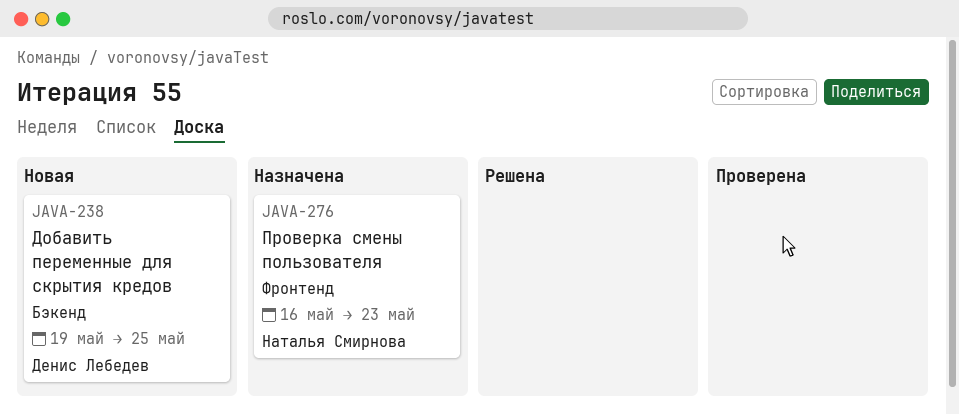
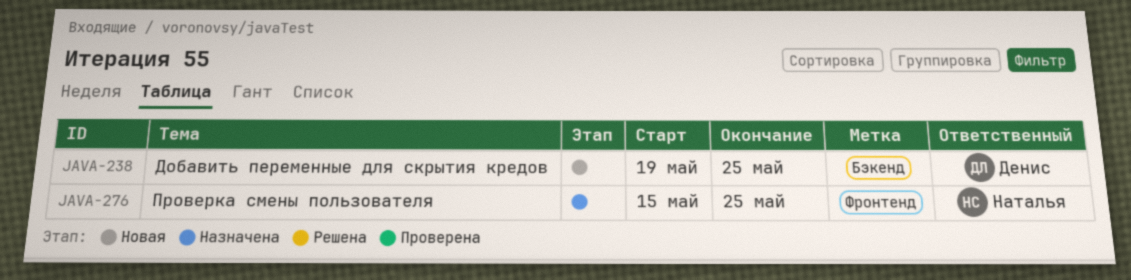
JAVA-276, start: May 16 -> May 15
JAVA-276, due: May 23 -> May 25

